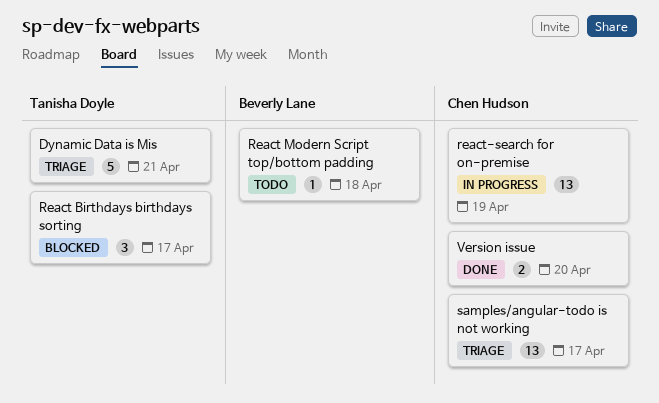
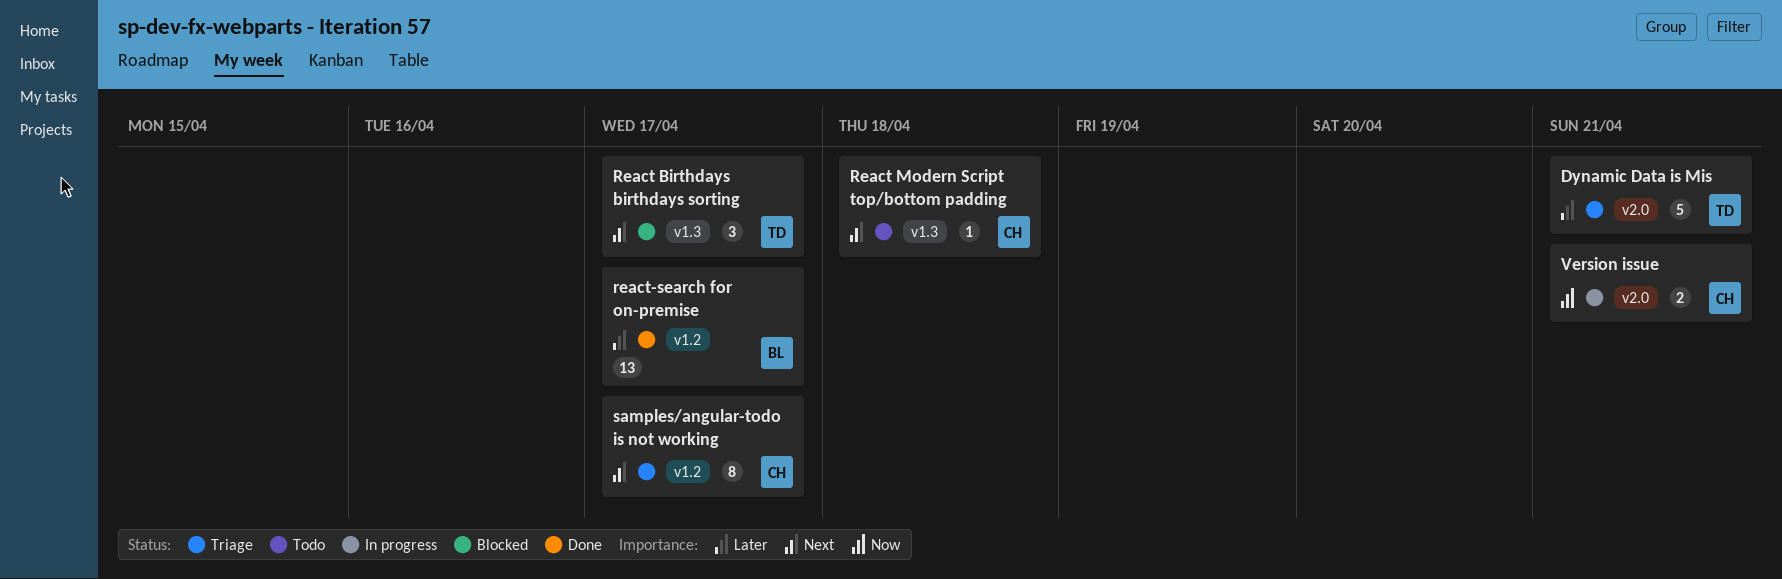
React Modern Script top/bottom padding, owner: Beverly Lane -> Chen Hudson
react-search for on-premise, status: In progress -> Done
react-search for on-premise, owner: Chen Hudson -> Beverly Lane
react-search for on-premise, due: Apr 19 -> Apr 17
samples/angular-todo is not working, estimate: 13 -> 8
Version issue, status: Done -> In progress
Version issue, due: Apr 20 -> Apr 21

